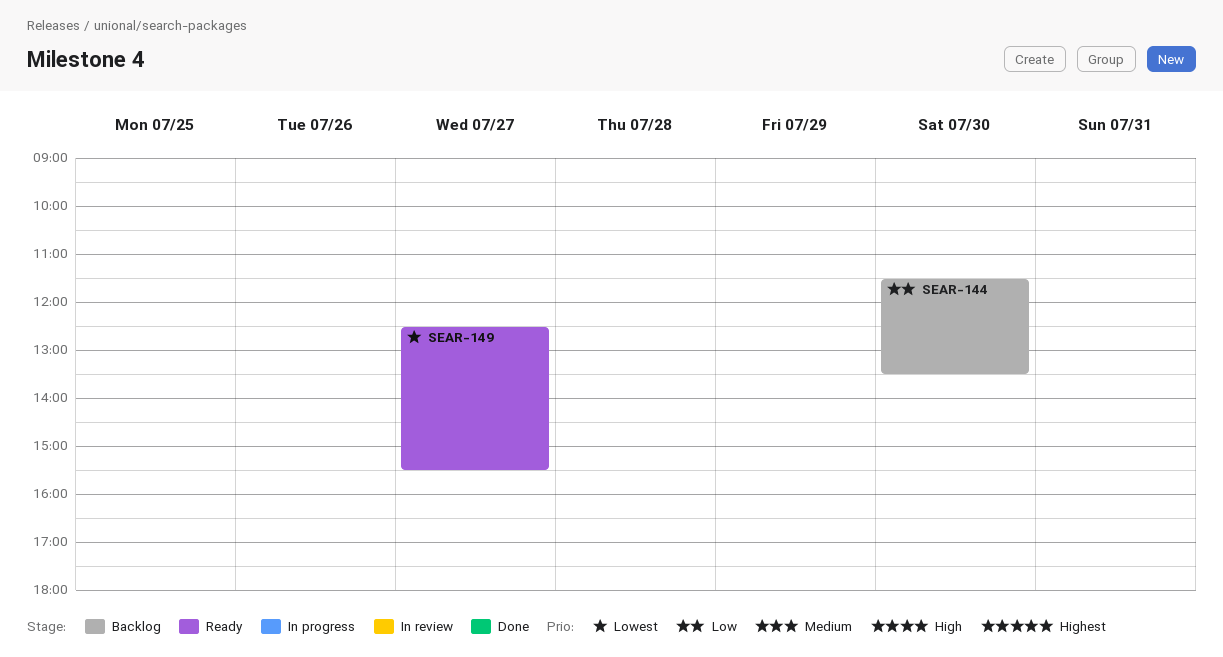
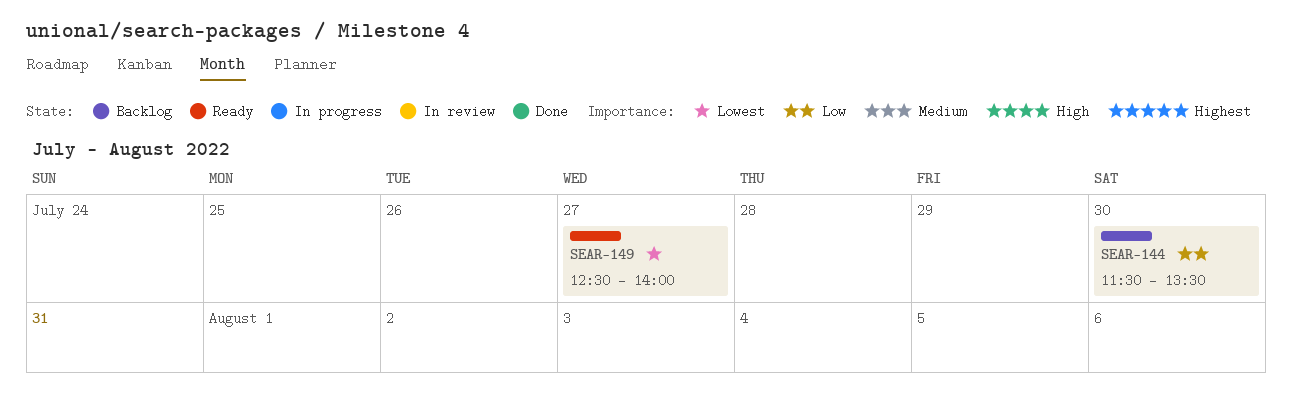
SEAR-149, ends: 15:30 -> 14:00

